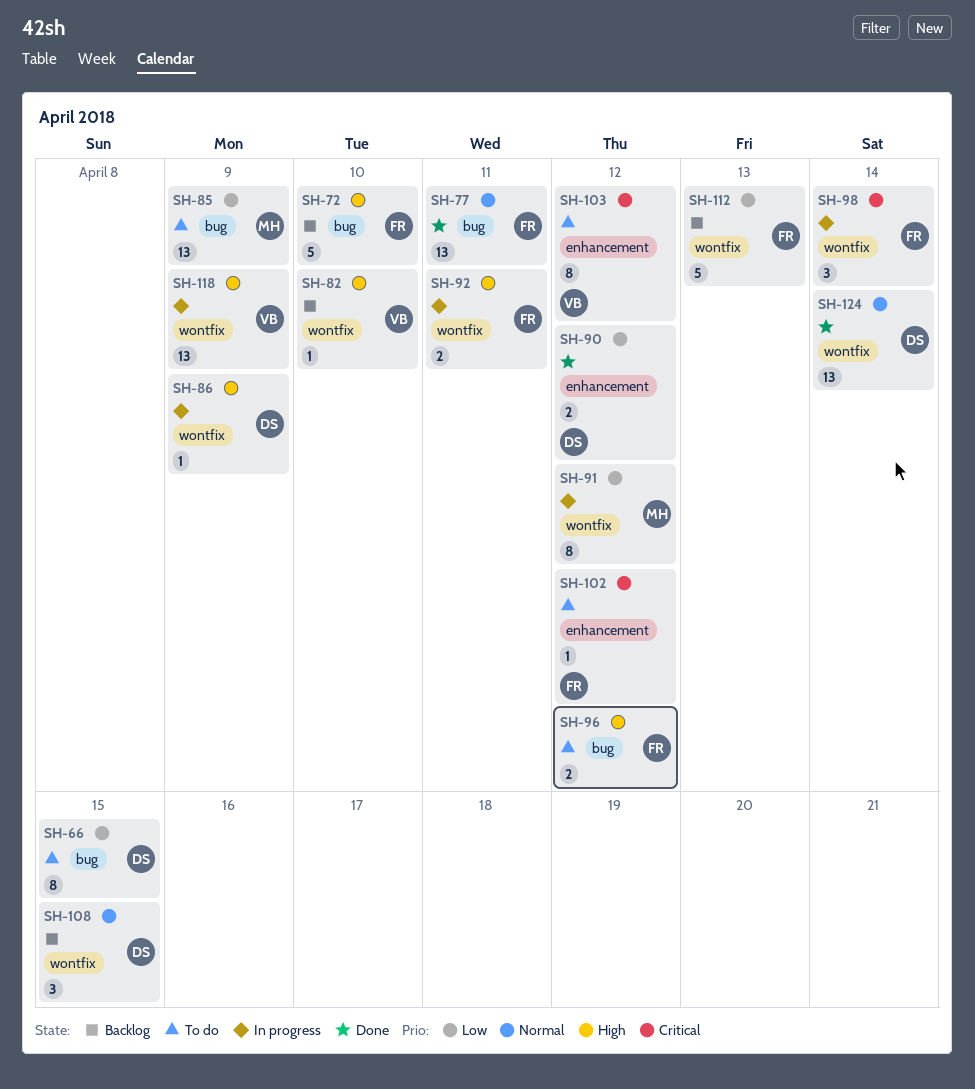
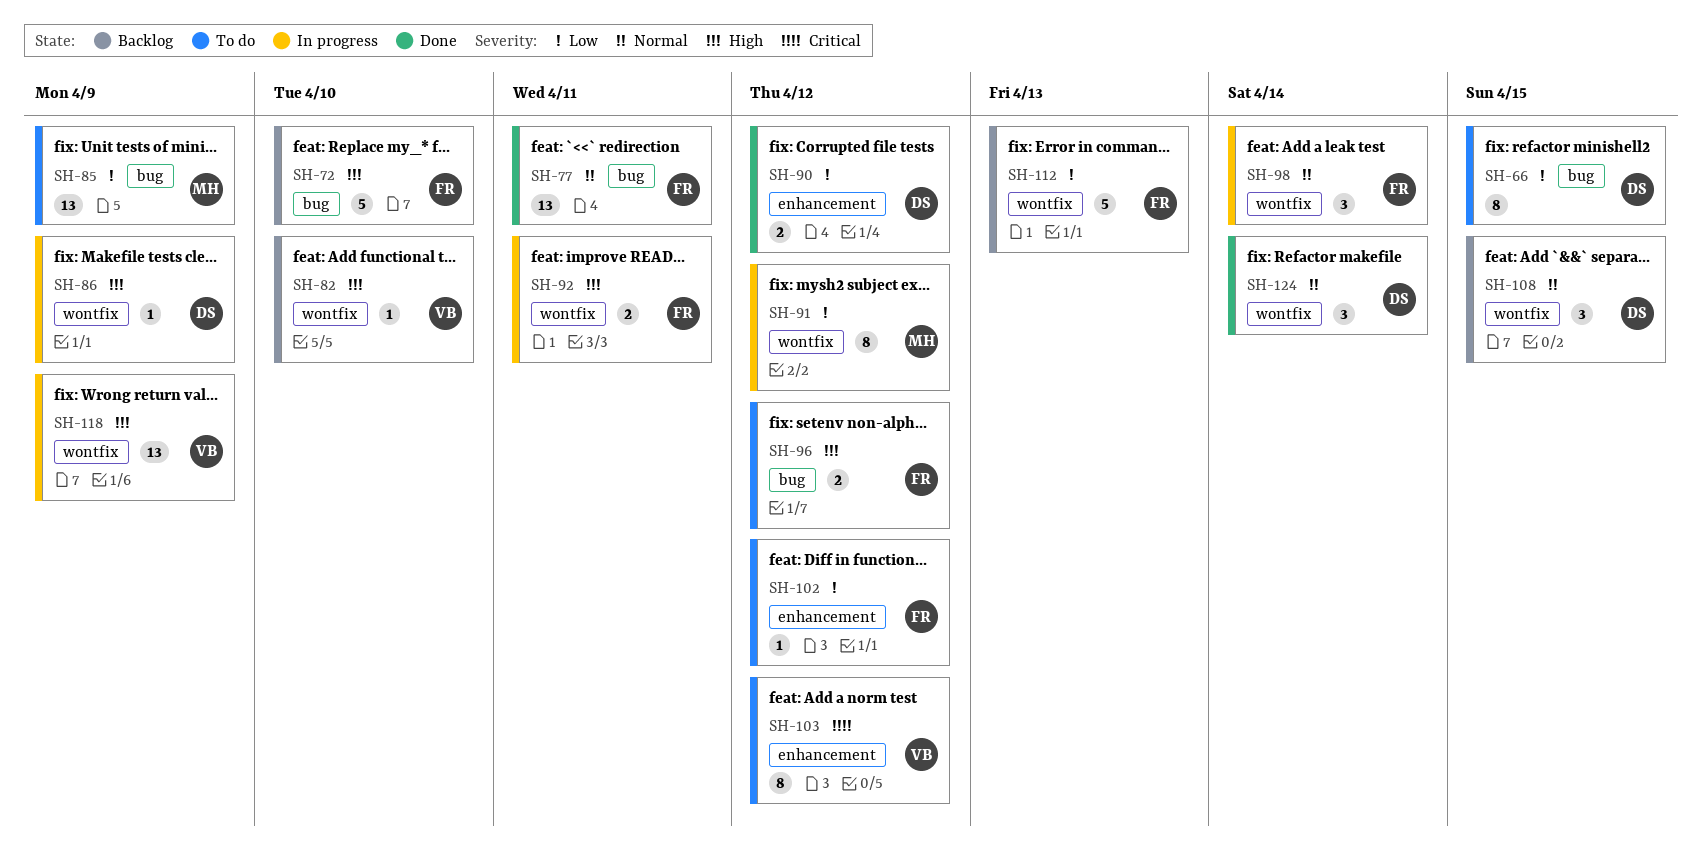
SH-98, priority: Critical -> Normal
SH-102, priority: Critical -> Low
SH-124, estimate: 13 -> 3

